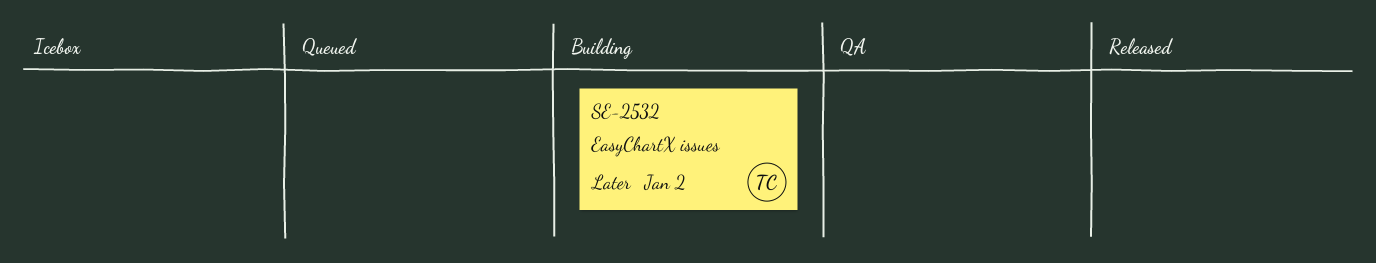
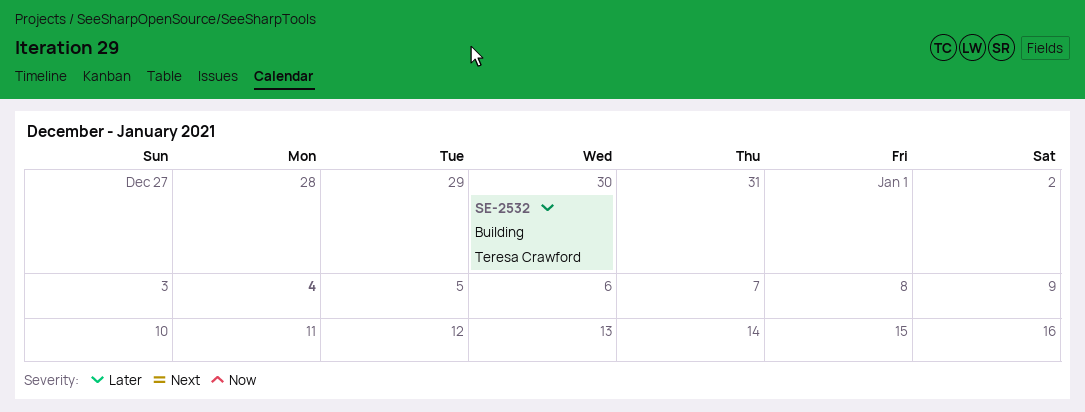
SE-2532, due: Jan 2 -> Dec 30

